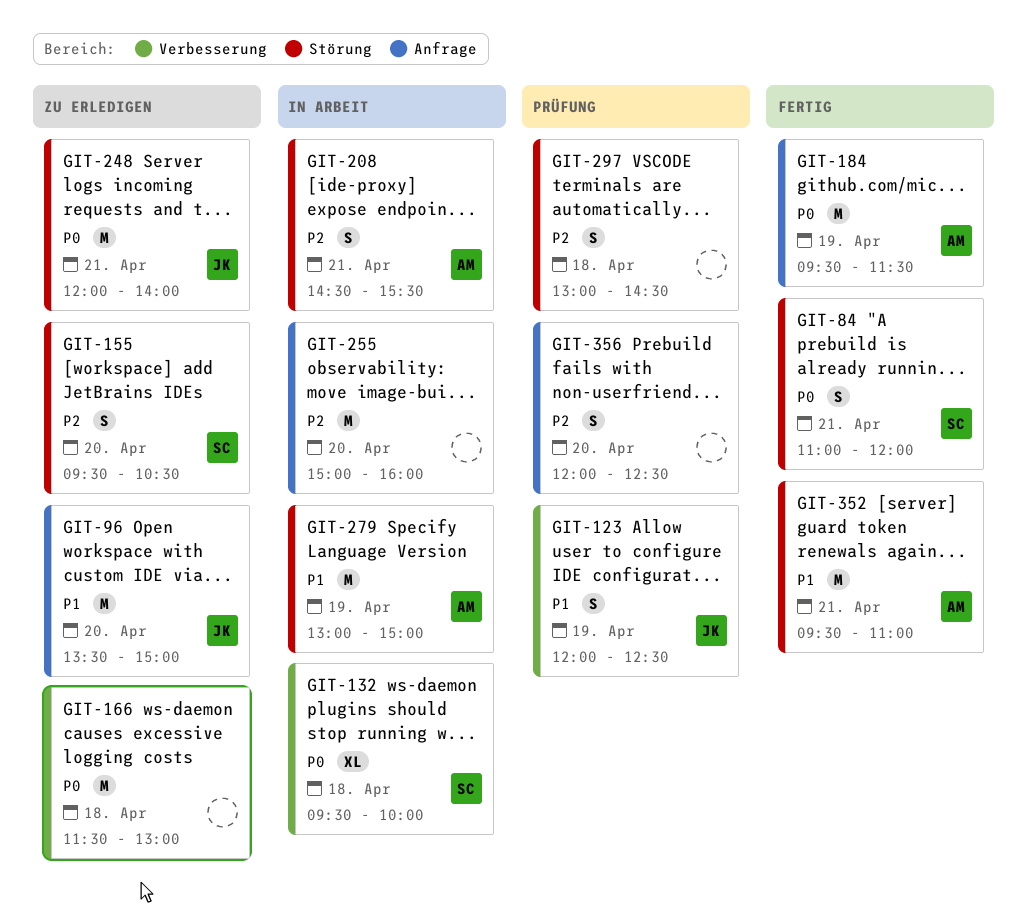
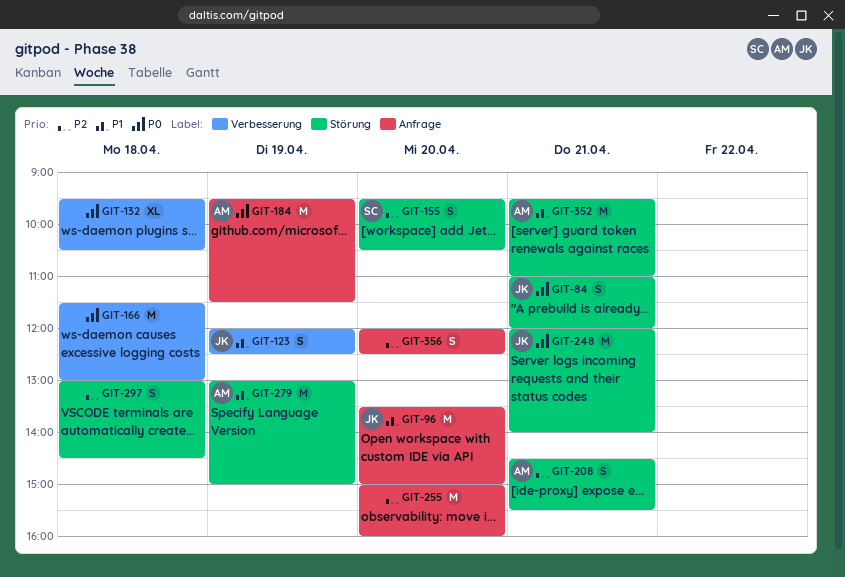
GIT-84, owner: SC -> JK
GIT-132, owner: SC -> none
GIT-132, ends: 10:00 -> 10:30

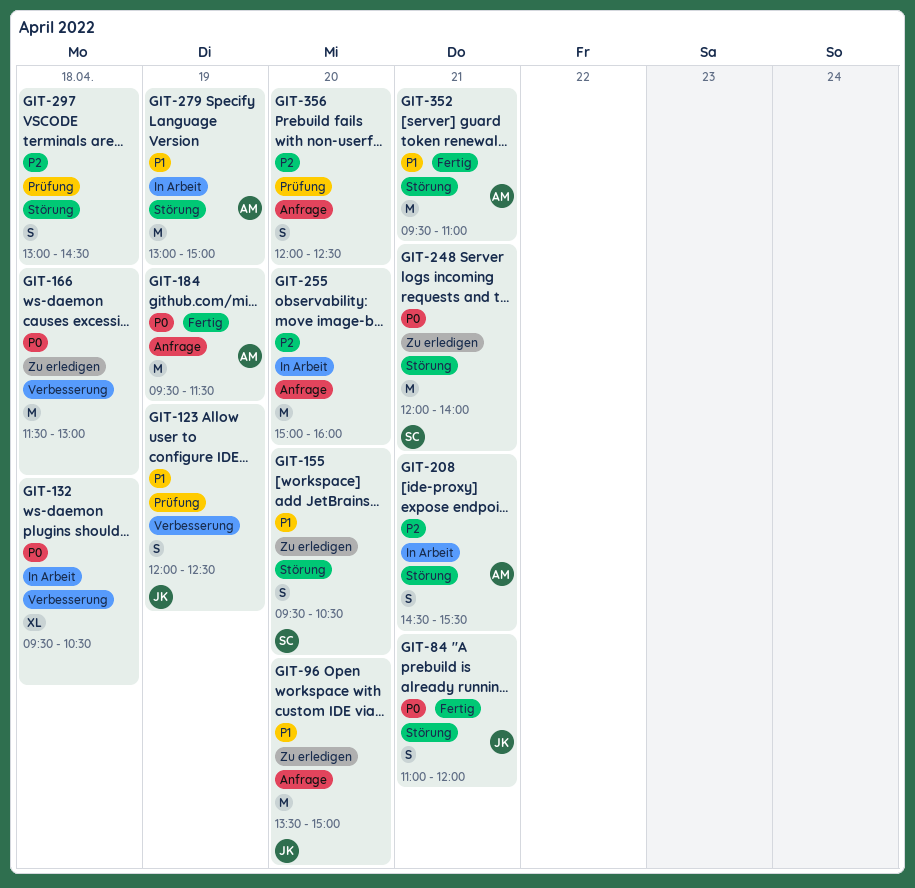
GIT-155, priority: P2 -> P1
GIT-248, owner: JK -> SC

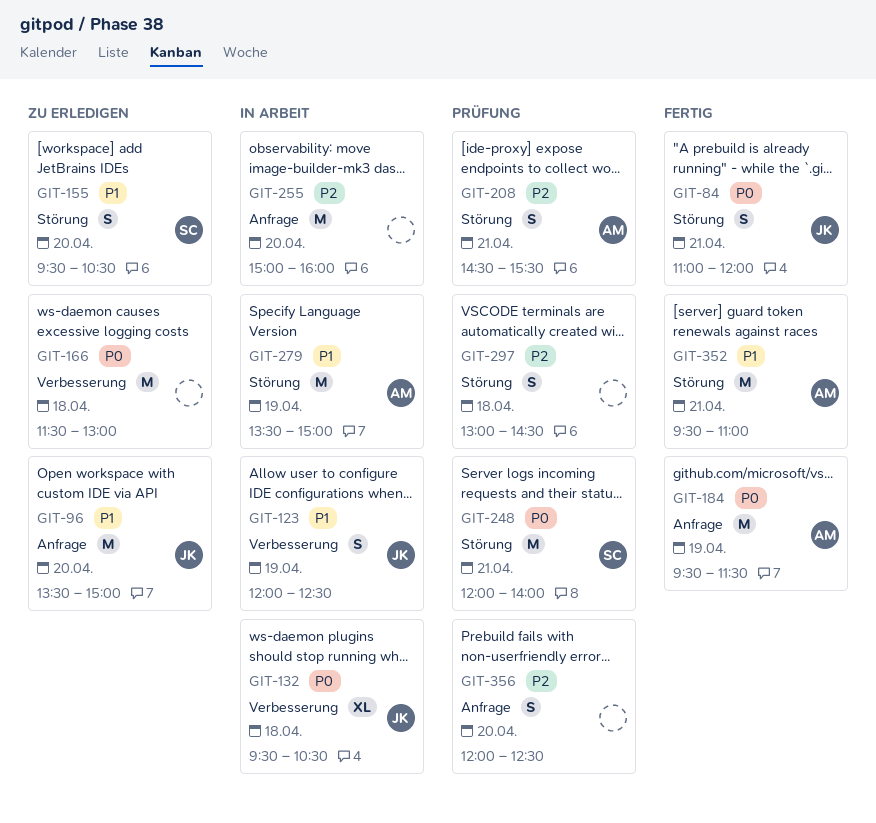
GIT-123, status: Prüfung -> In Arbeit
GIT-132, owner: none -> JK
GIT-208, status: In Arbeit -> Prüfung
GIT-248, status: Zu erledigen -> Prüfung
GIT-279, begins: 13:00 -> 13:30

